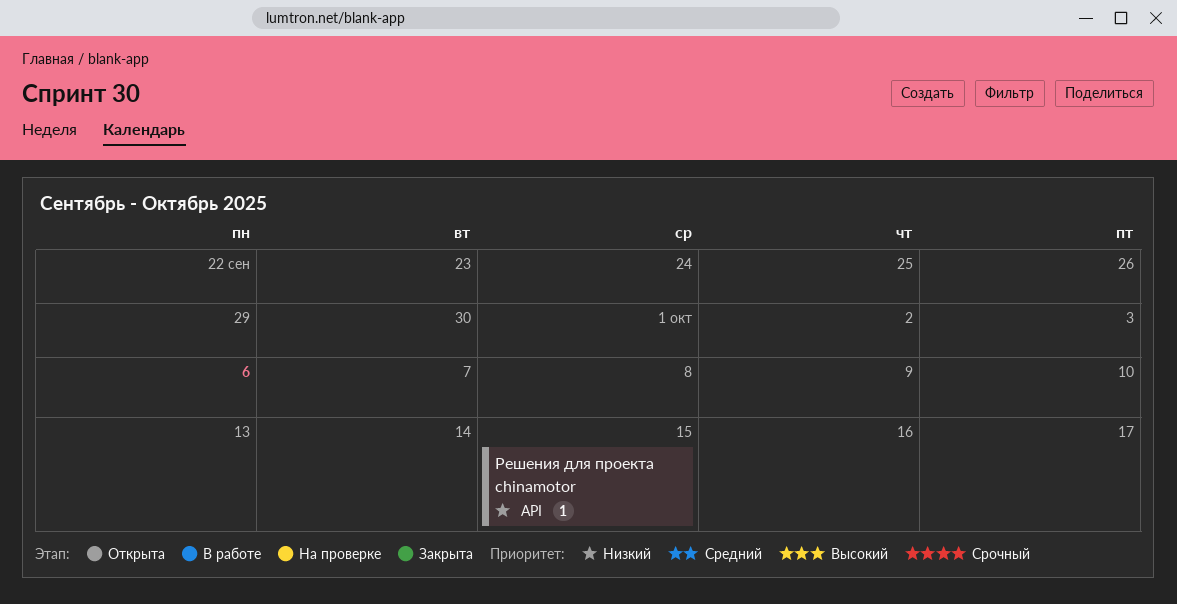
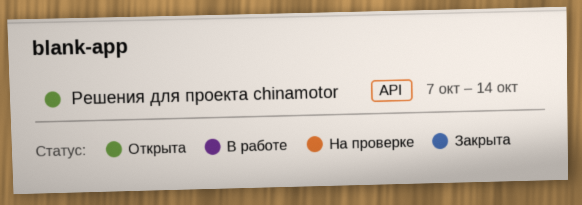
Решения для проекта chinamotor, due: Oct 15 -> Oct 14

